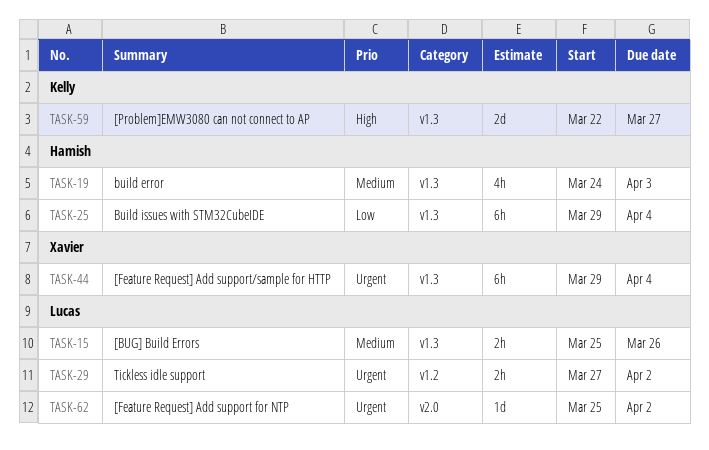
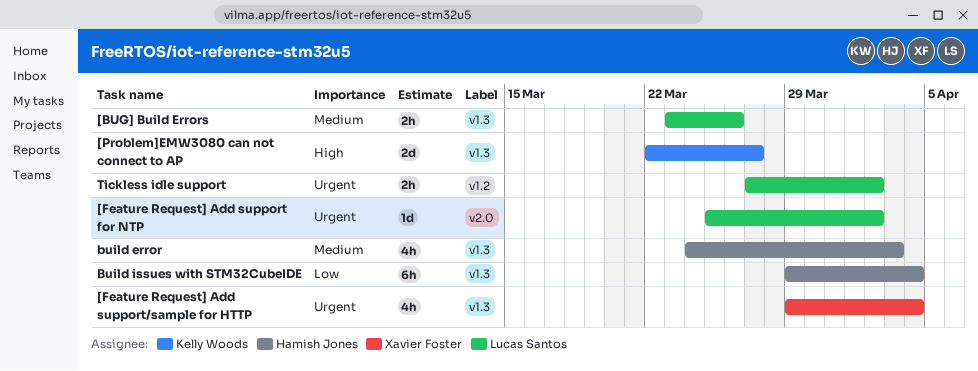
[BUG] Build Errors, start: Mar 25 -> Mar 23
[Feature Request] Add support/sample for HTTP, estimate: 6h -> 4h

